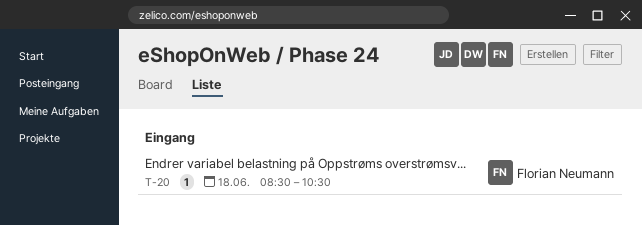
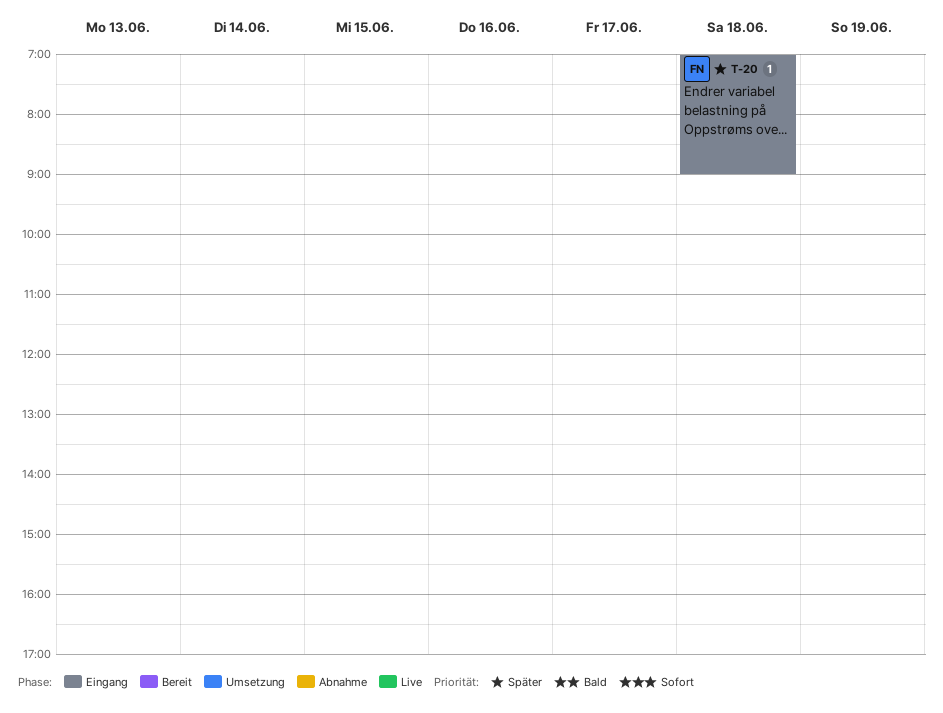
T-20, begins: 08:30 -> 07:00
T-20, ends: 10:30 -> 09:00

